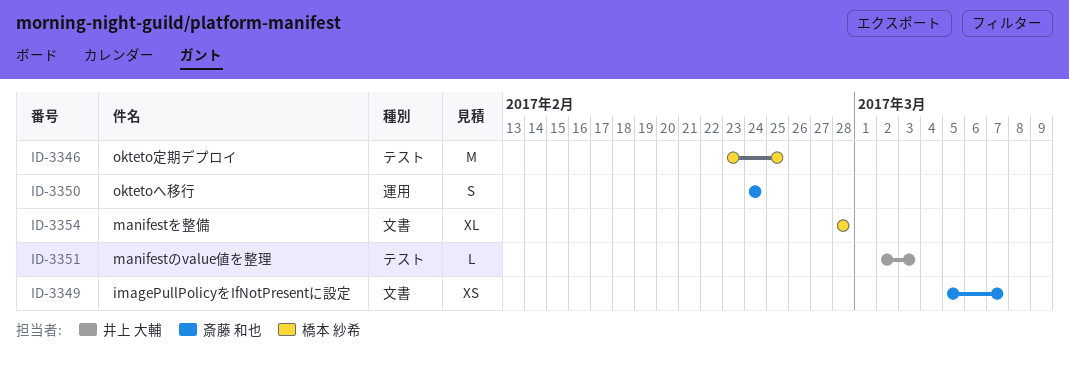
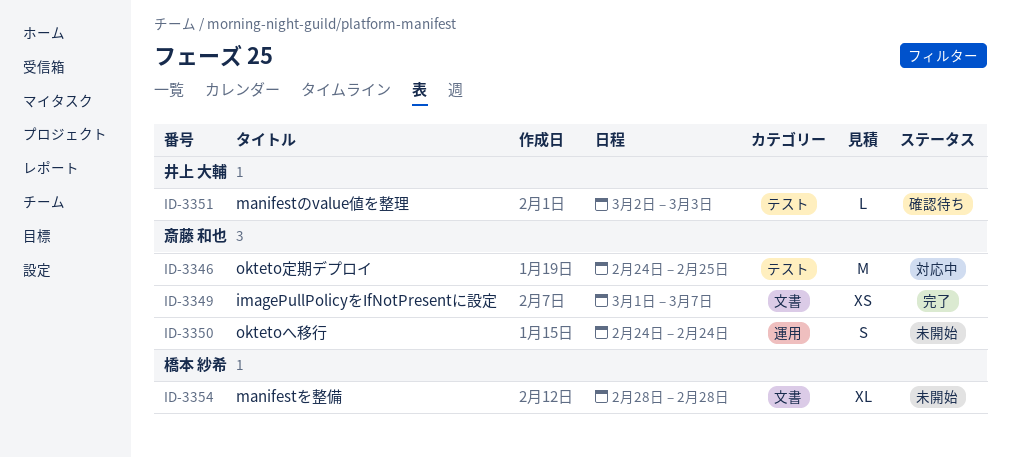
ID-3346, owner: 橋本 紗希 -> 斎藤 和也
ID-3346, start: Feb 23 -> Feb 24
ID-3349, start: Mar 5 -> Mar 1

